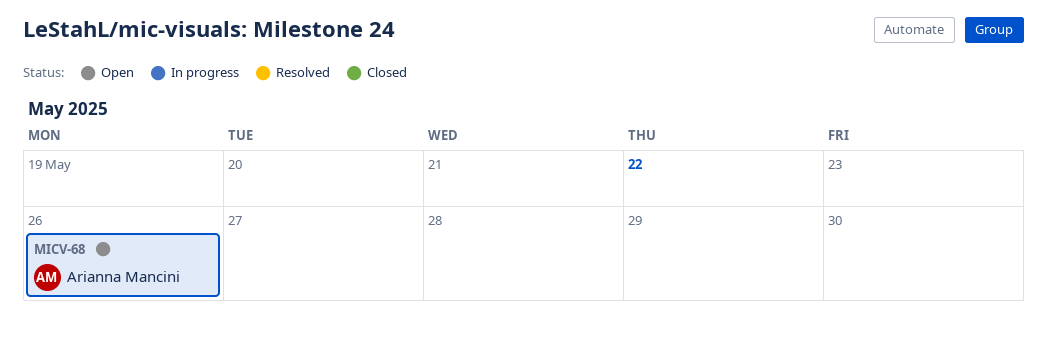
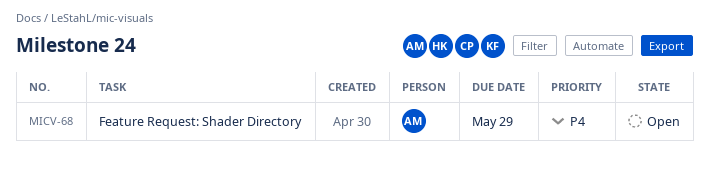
MICV-68, due: May 26 -> May 29

